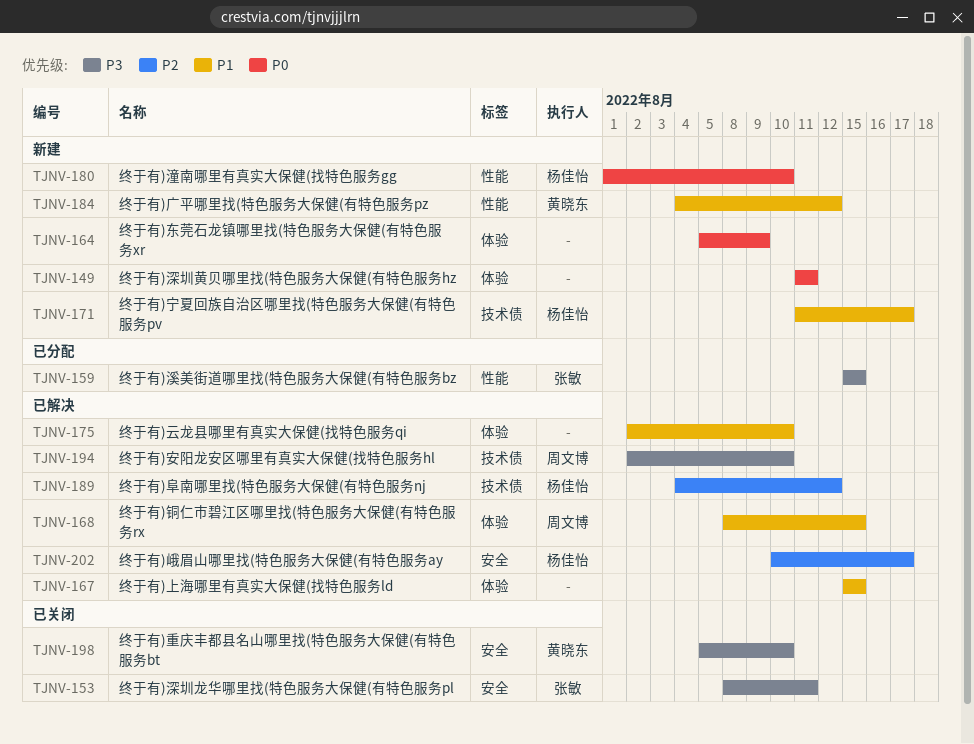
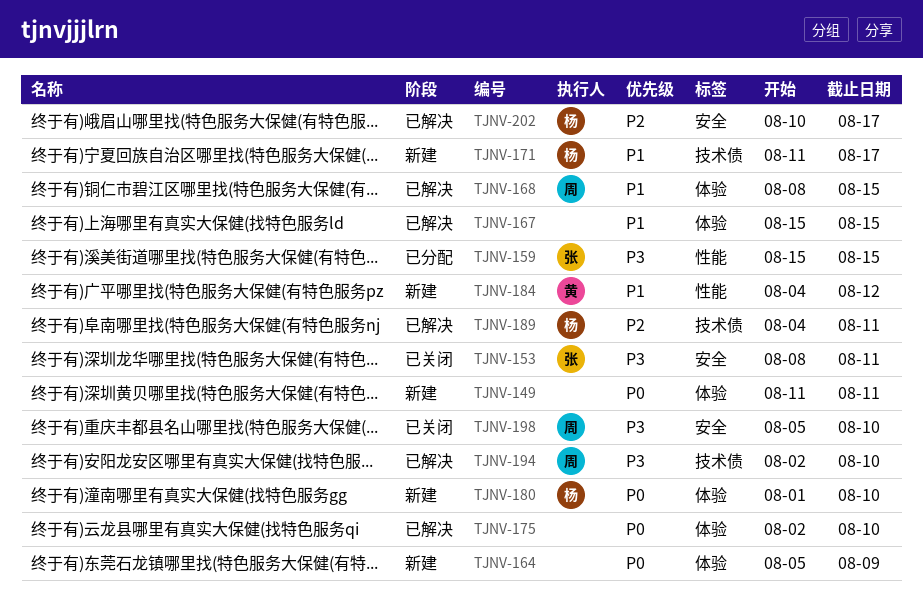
TJNV-175, priority: P1 -> P0
TJNV-180, label: 性能 -> 体验
TJNV-189, due: Aug 12 -> Aug 11
TJNV-198, owner: 黄晓东 -> 周文博

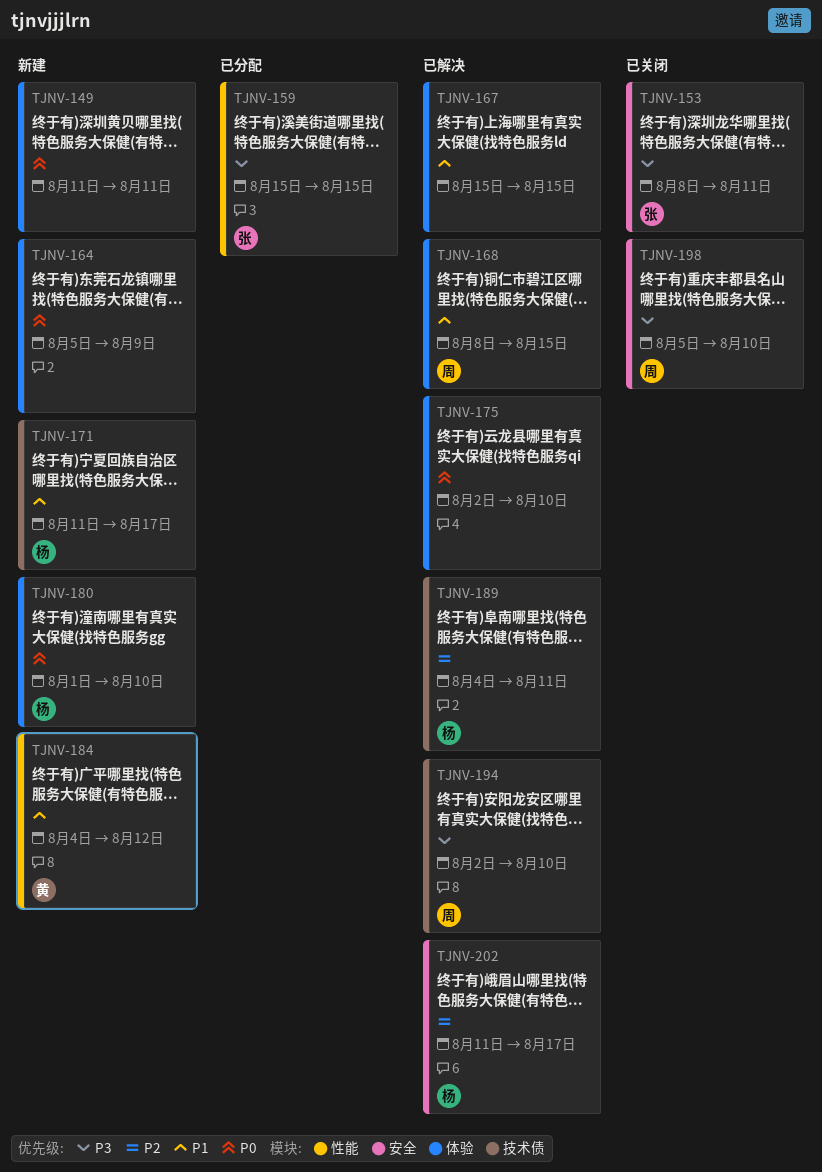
TJNV-202, start: Aug 10 -> Aug 11

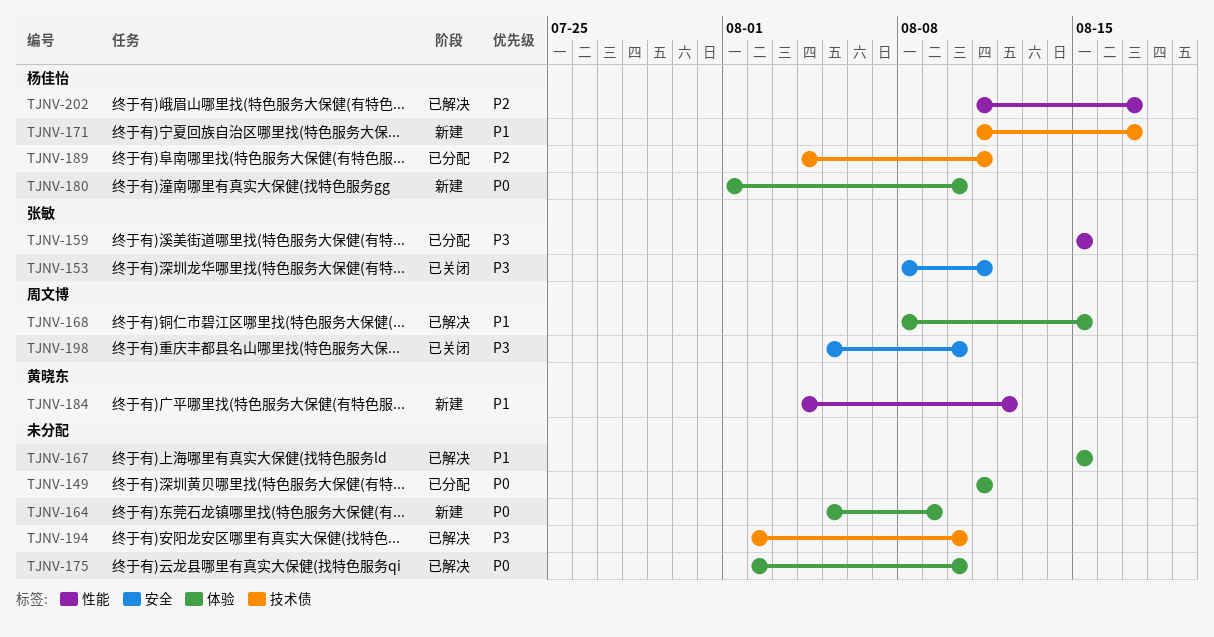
TJNV-149, status: 新建 -> 已分配
TJNV-189, status: 已解决 -> 已分配
TJNV-194, owner: 周文博 -> none
TJNV-202, label: 安全 -> 性能

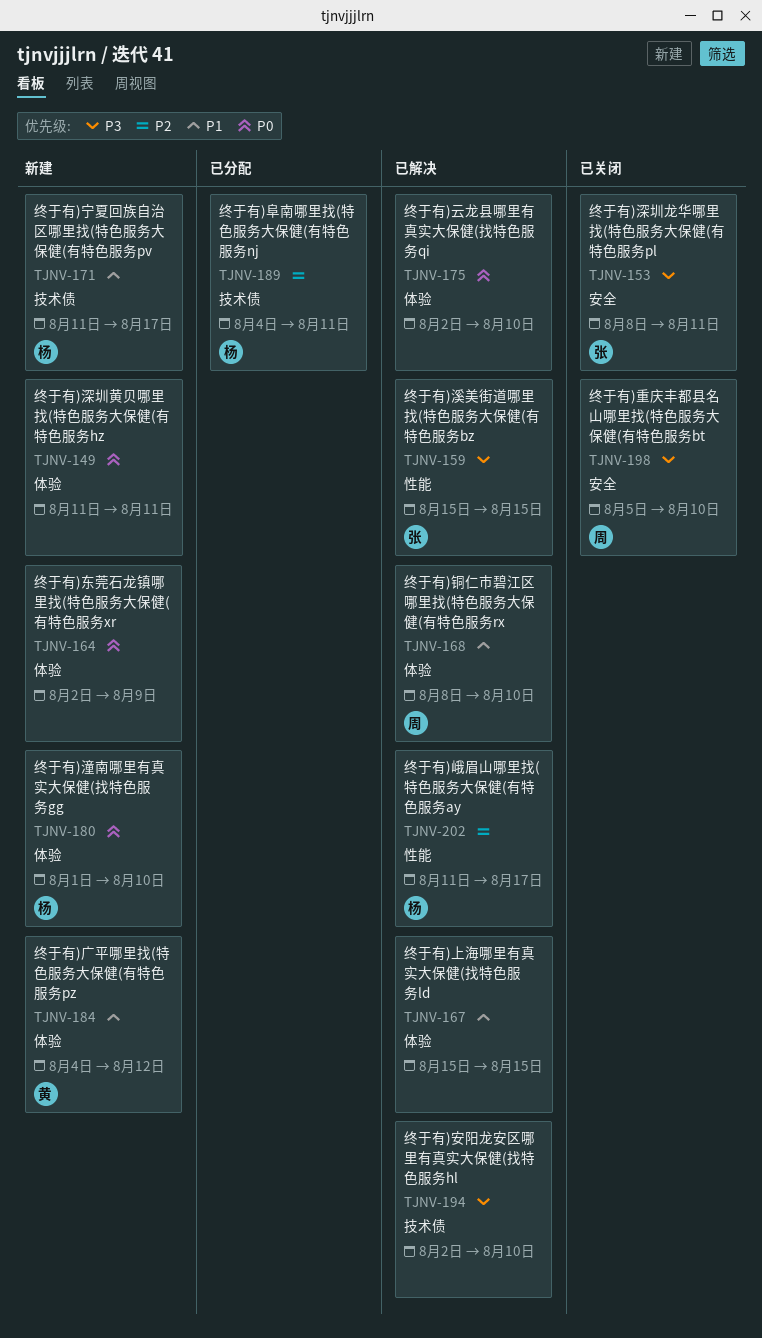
TJNV-149, status: 已分配 -> 新建
TJNV-159, status: 已分配 -> 已解决
TJNV-164, start: Aug 5 -> Aug 2
TJNV-168, due: Aug 15 -> Aug 10
TJNV-184, label: 性能 -> 体验

